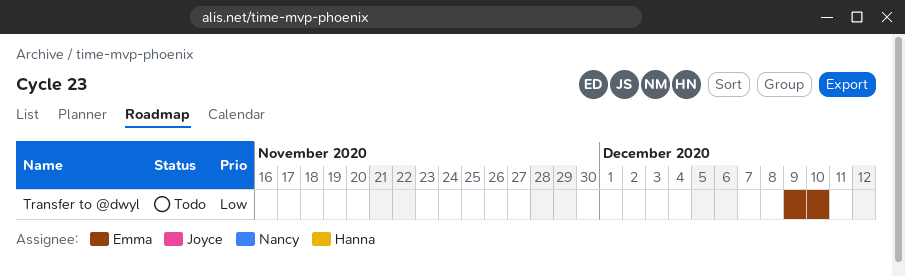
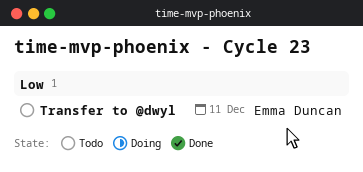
Transfer to @dwyl, due: Dec 10 -> Dec 11

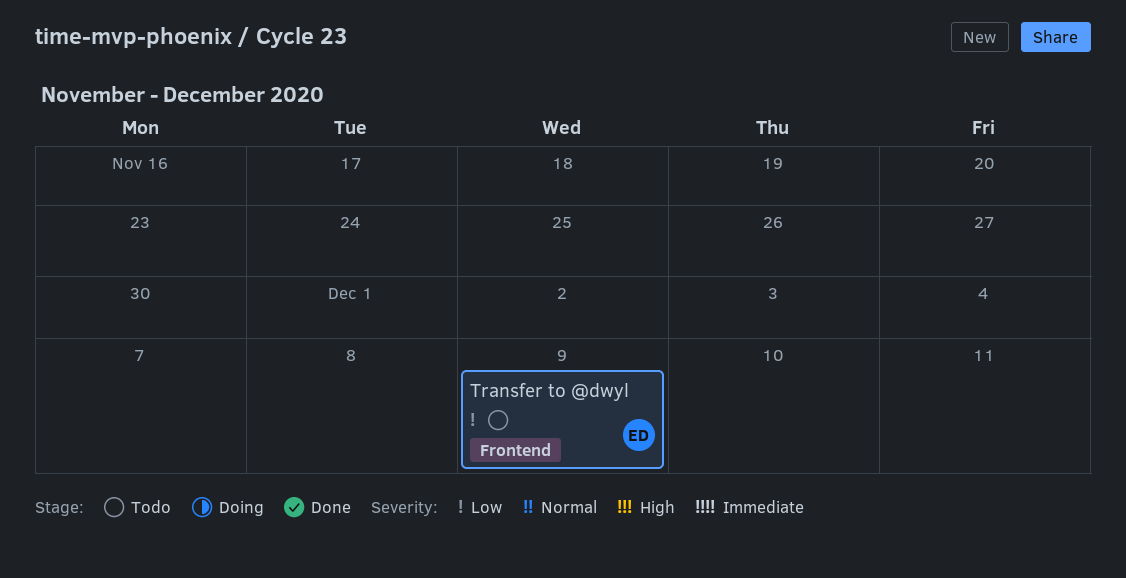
Transfer to @dwyl, due: Dec 11 -> Dec 9

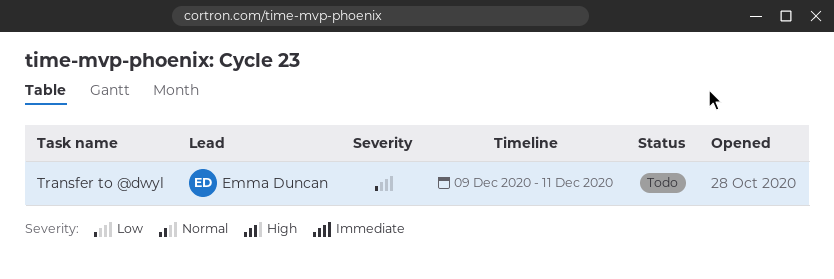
Transfer to @dwyl, due: Dec 9 -> Dec 11

